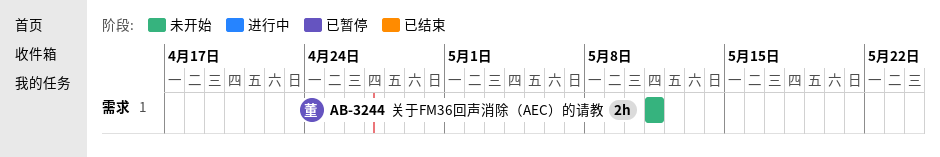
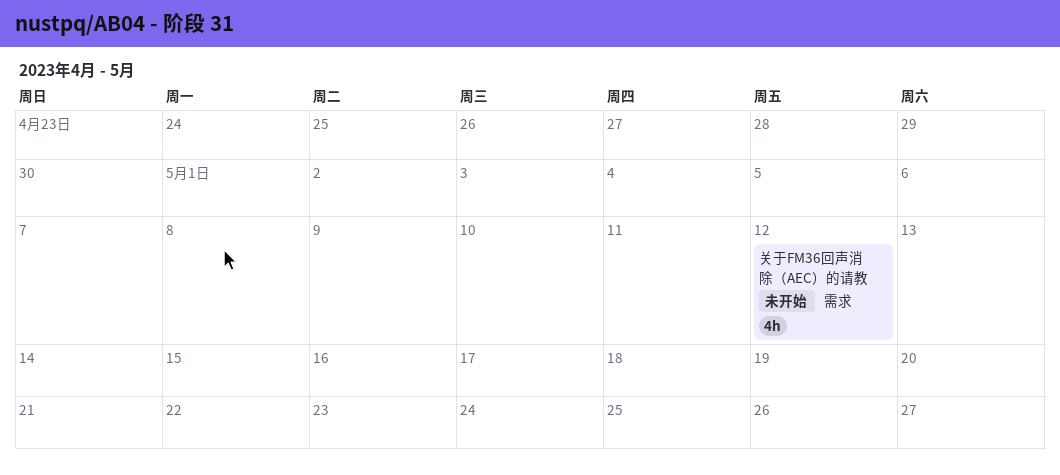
关于FM36回声消除（AEC）的请教, estimate: 2h -> 4h
关于FM36回声消除（AEC）的请教, due: May 11 -> May 12

